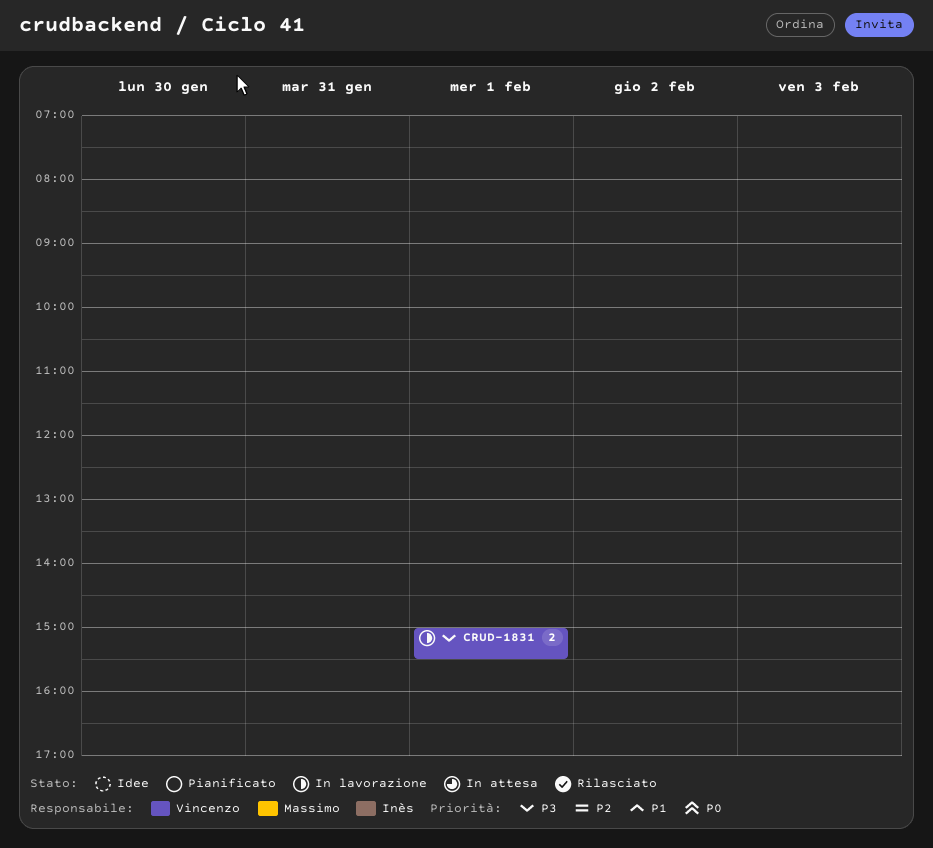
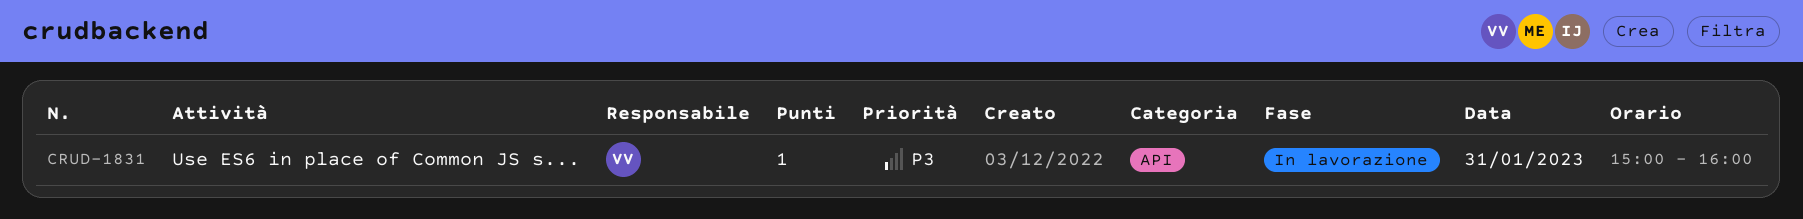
CRUD-1831, estimate: 2 -> 1
CRUD-1831, day: Feb 1 -> Jan 31
CRUD-1831, ends: 15:30 -> 16:00

